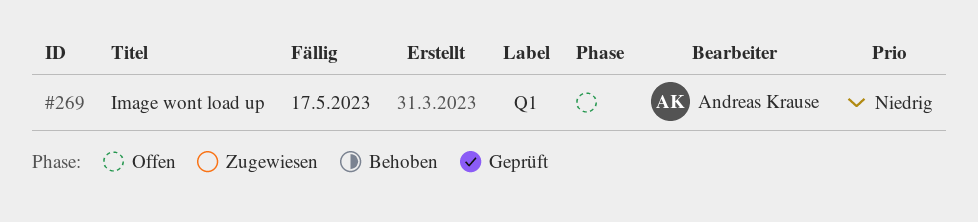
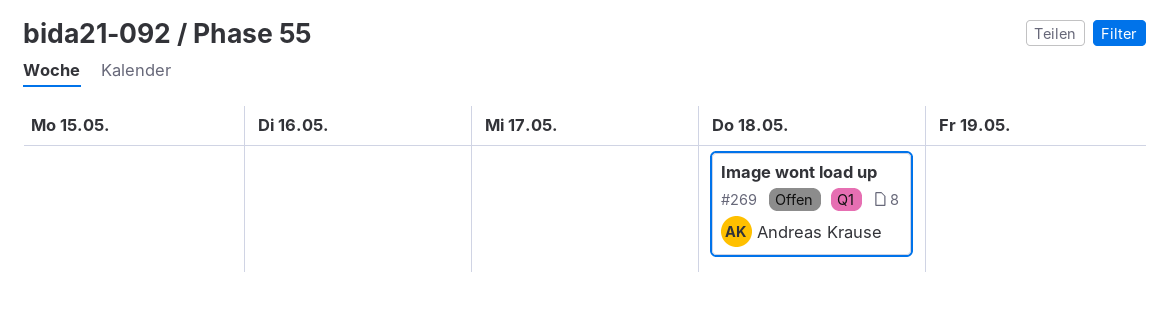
#269, due: May 17 -> May 18

